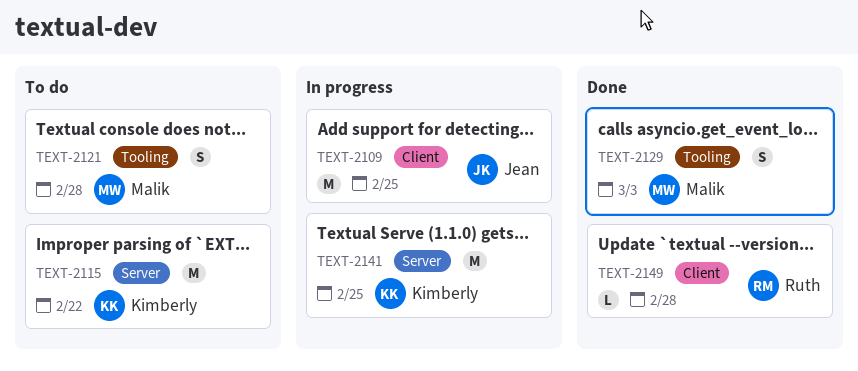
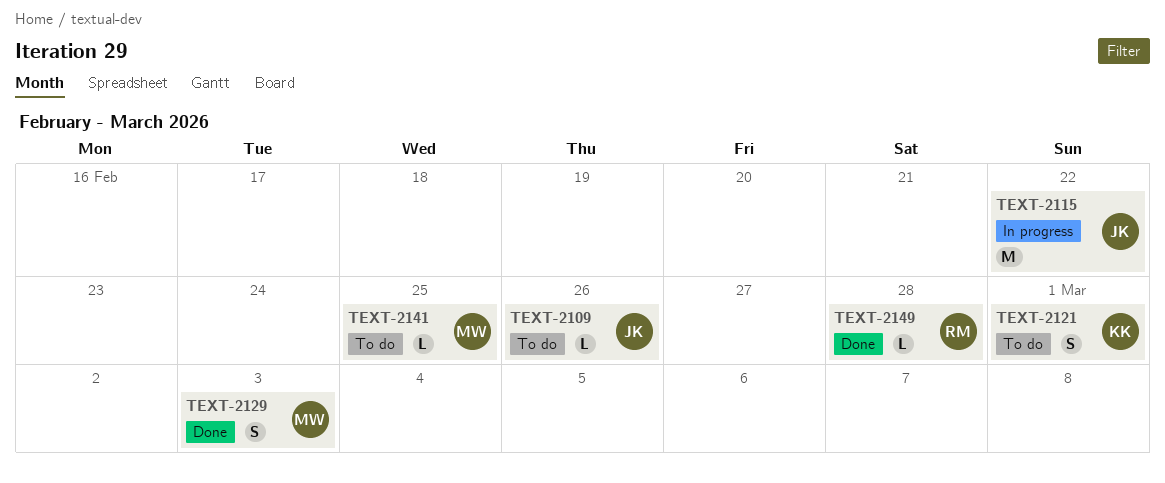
TEXT-2109, status: In progress -> To do
TEXT-2109, estimate: M -> L
TEXT-2109, due: Feb 25 -> Feb 26
TEXT-2115, status: To do -> In progress
TEXT-2115, owner: Kimberly -> Jean
TEXT-2121, owner: Malik -> Kimberly
TEXT-2121, due: Feb 28 -> Mar 1
TEXT-2141, status: In progress -> To do
TEXT-2141, owner: Kimberly -> Malik
TEXT-2141, estimate: M -> L

